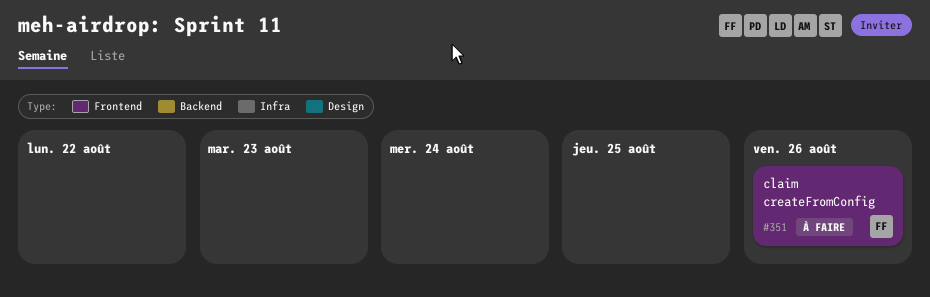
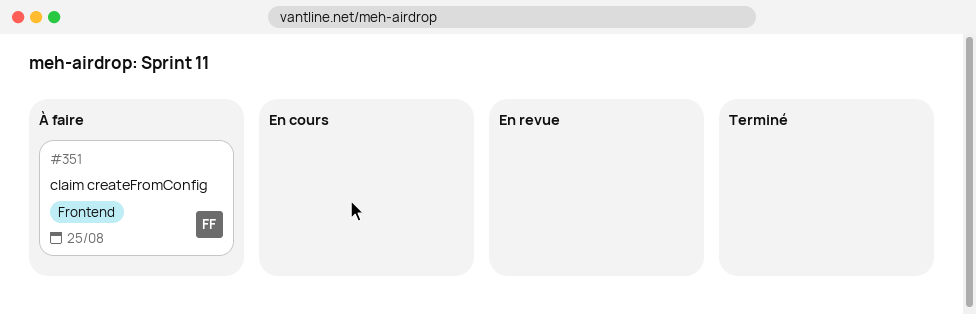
#351, due: Aug 26 -> Aug 25

